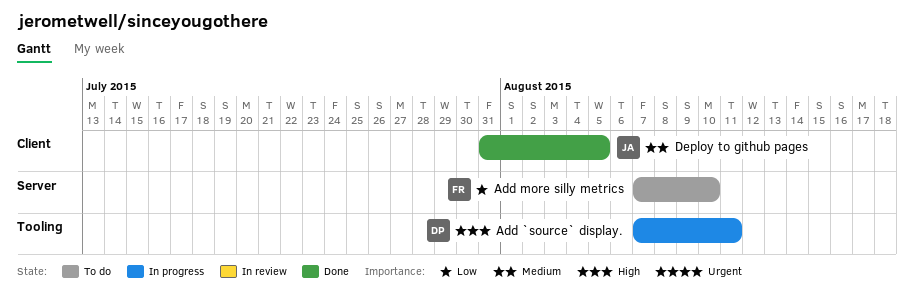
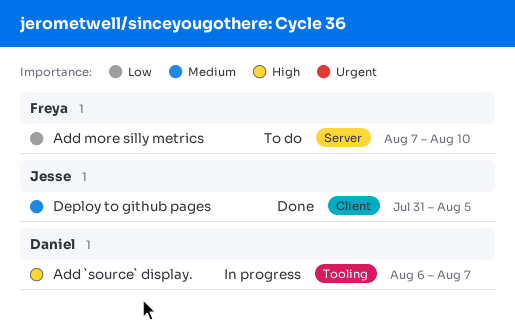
Add `source` display., start: Aug 7 -> Aug 6
Add `source` display., due: Aug 11 -> Aug 7

